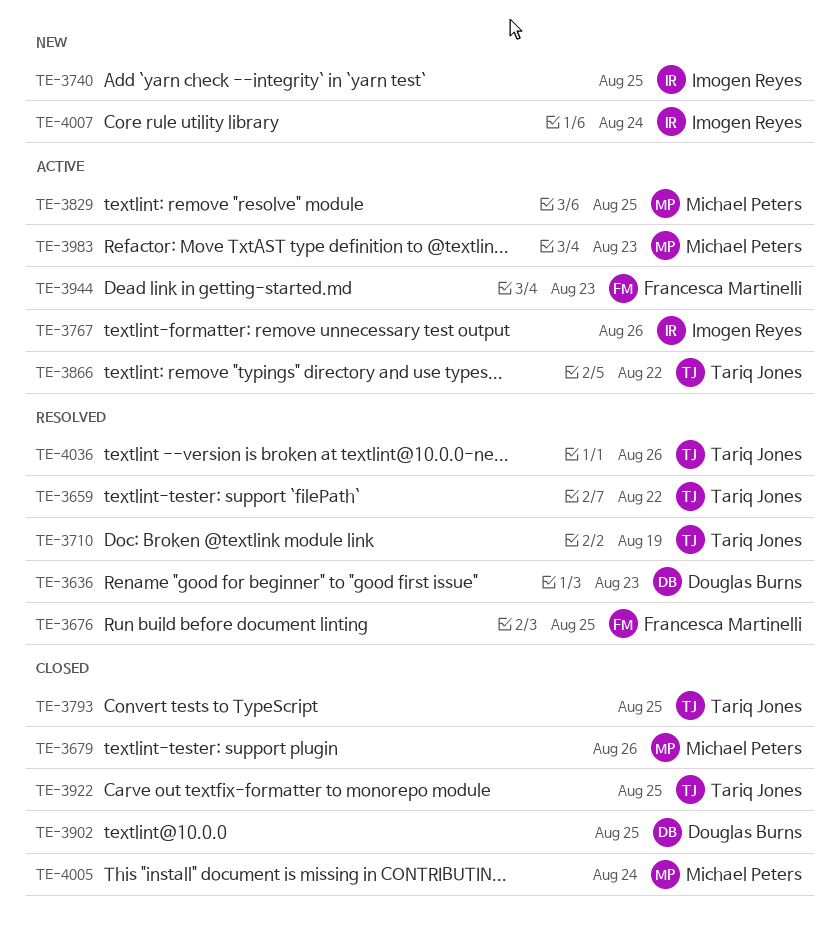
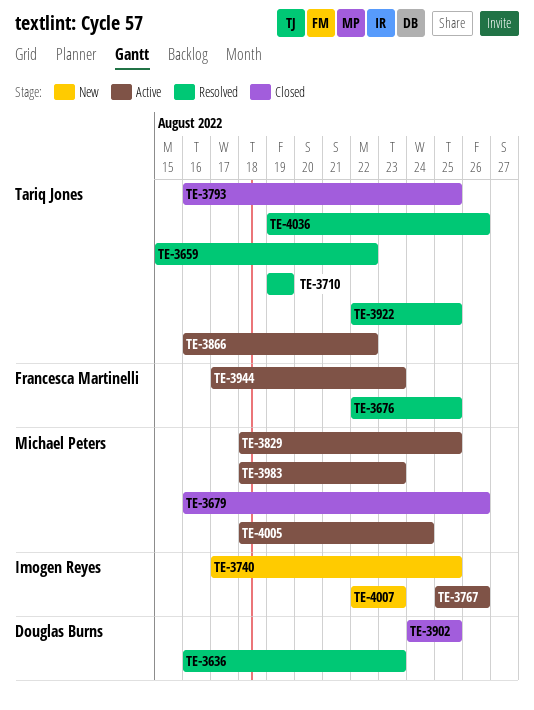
TE-3922, status: Closed -> Resolved
TE-4005, status: Closed -> Active
TE-4007, due: Aug 24 -> Aug 23

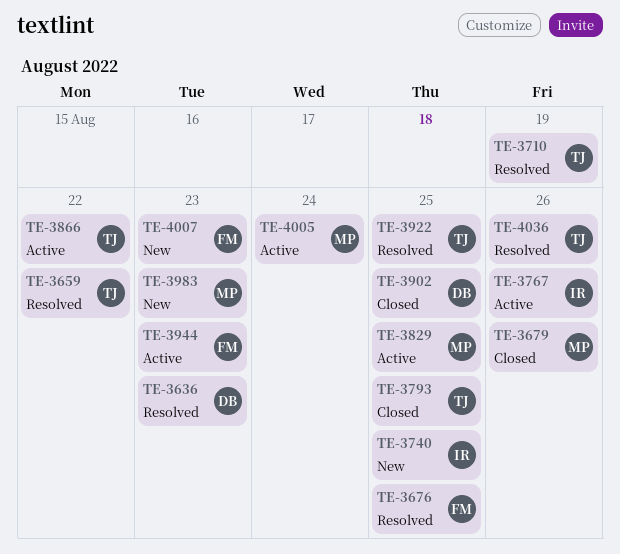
TE-3983, status: Active -> New
TE-4007, owner: Imogen Reyes -> Francesca Martinelli

